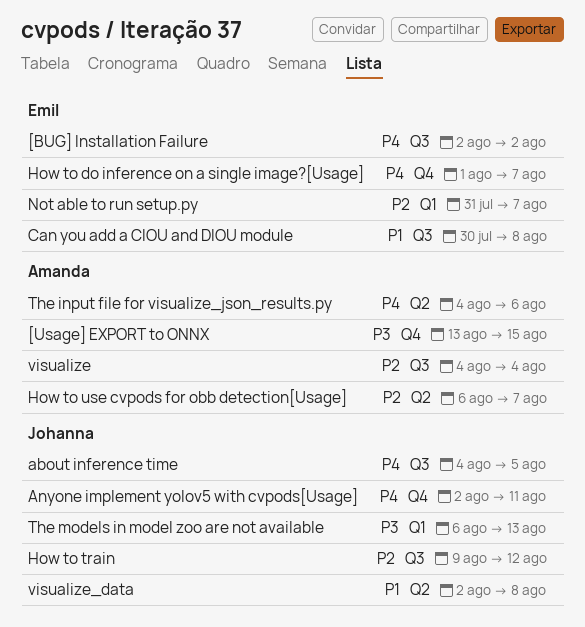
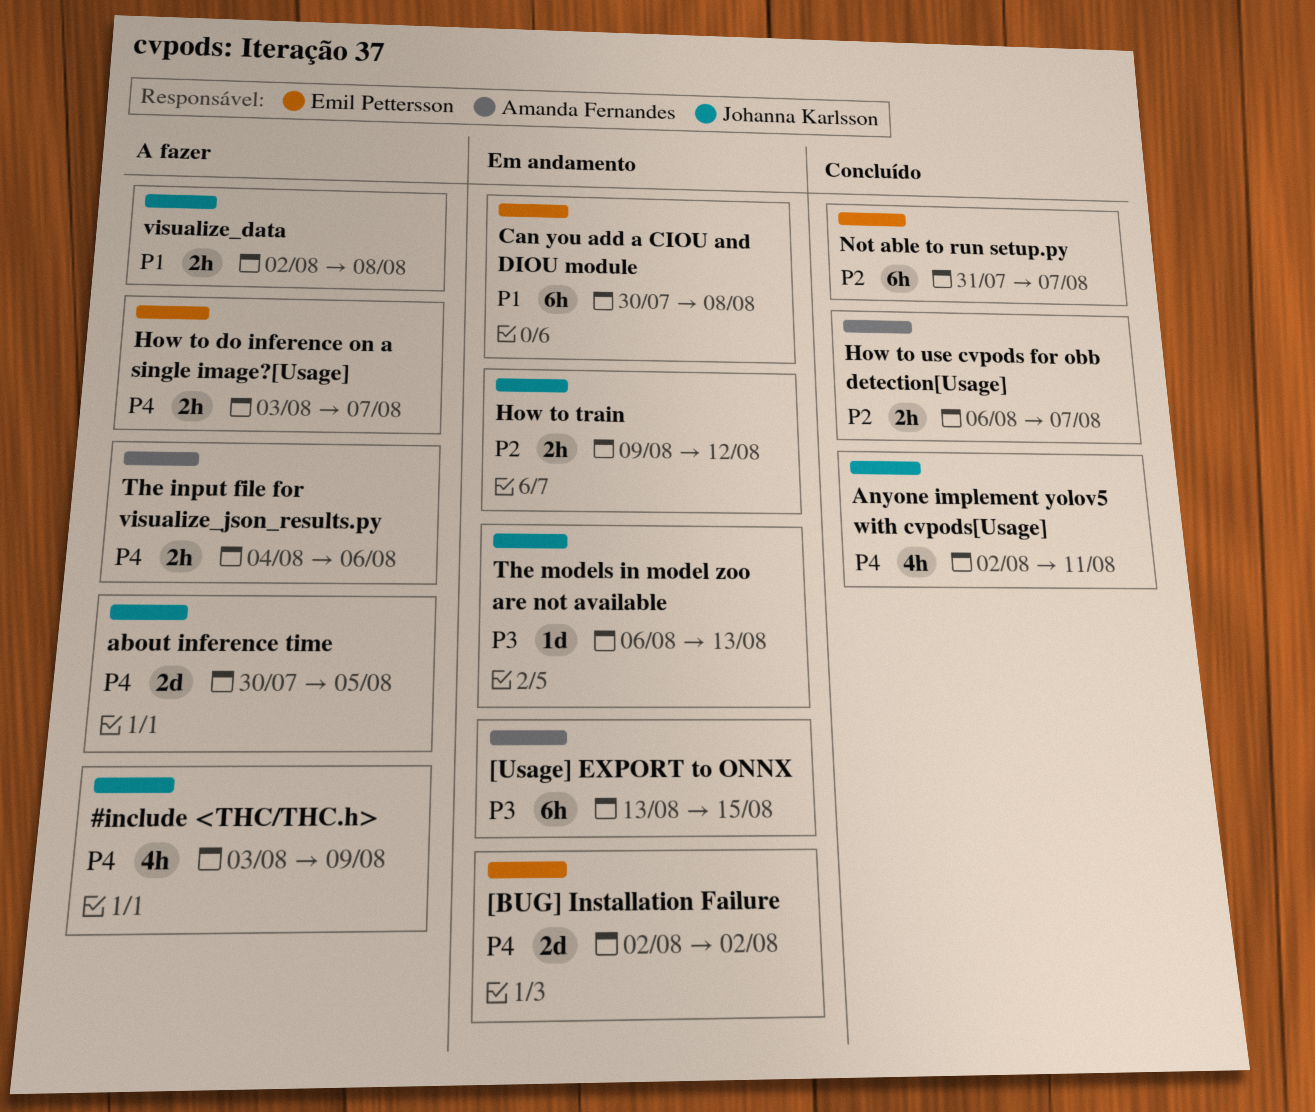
#include <THC/THC.h>: none -> present
about inference time, start: Aug 4 -> Jul 30
How to do inference on a single image?[Usage], start: Aug 1 -> Aug 3
visualize: present -> none

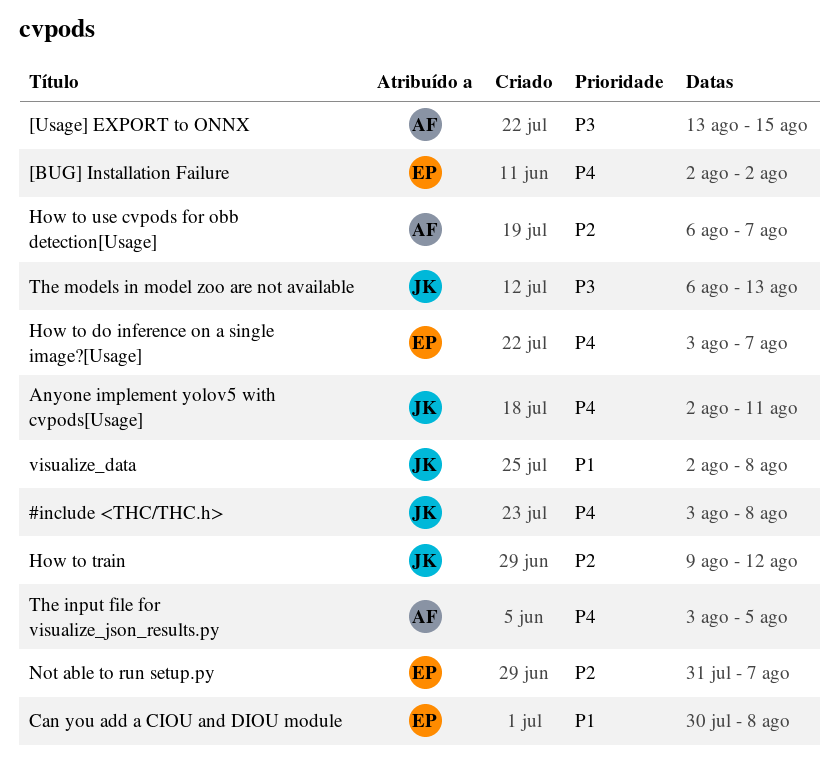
#include <THC/THC.h>, due: Aug 9 -> Aug 8
about inference time: present -> none
The input file for visualize_json_results.py, start: Aug 4 -> Aug 3
The input file for visualize_json_results.py, due: Aug 6 -> Aug 5

